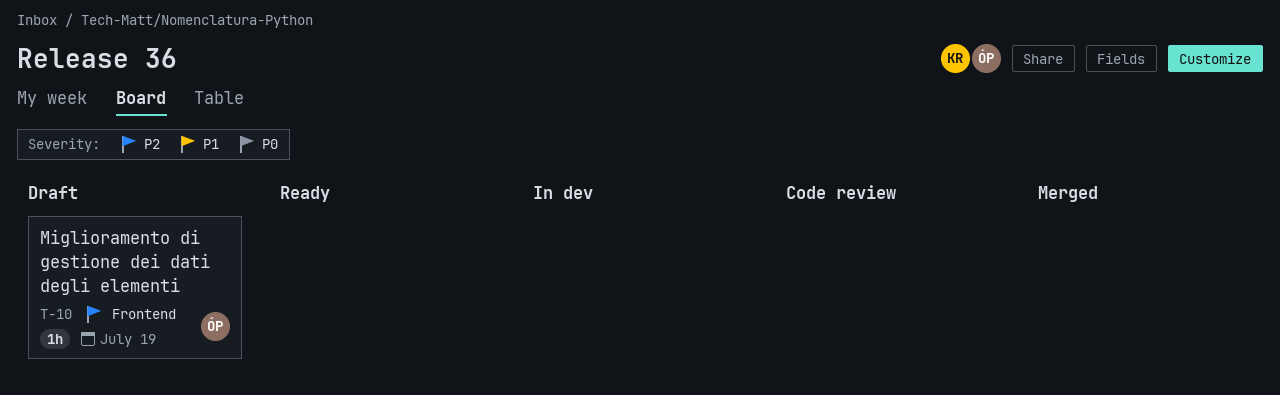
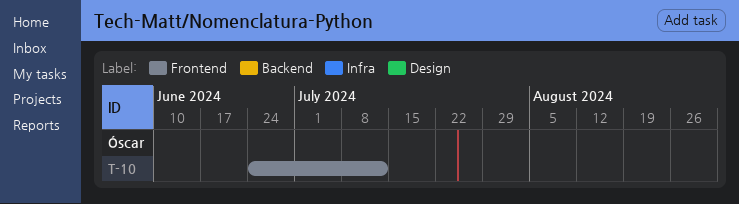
T-10, due: Jul 19 -> Jul 12

